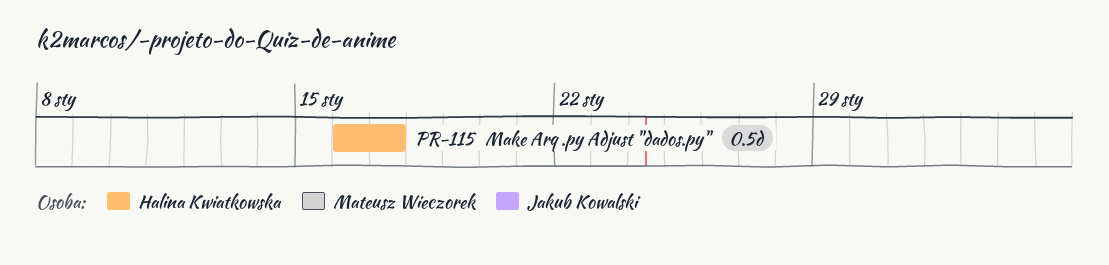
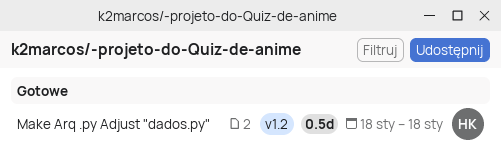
Make Arq .py Adjust "dados.py", start: Jan 16 -> Jan 18
Make Arq .py Adjust "dados.py", due: Jan 17 -> Jan 18

